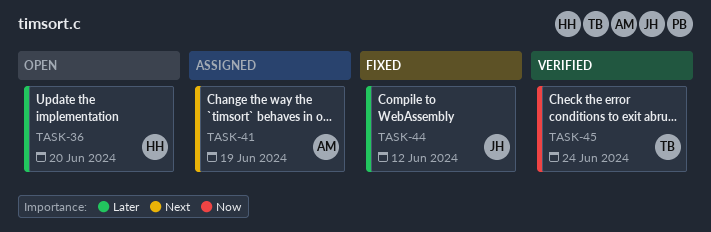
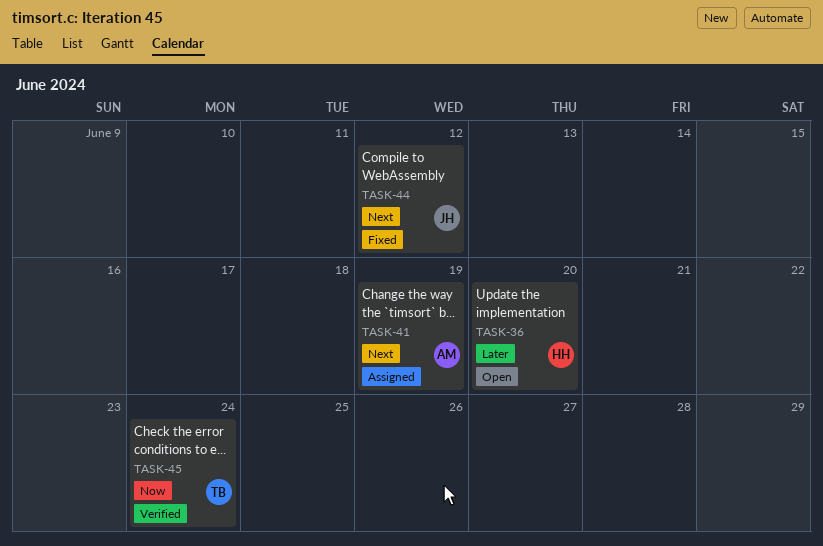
TASK-44, priority: Later -> Next

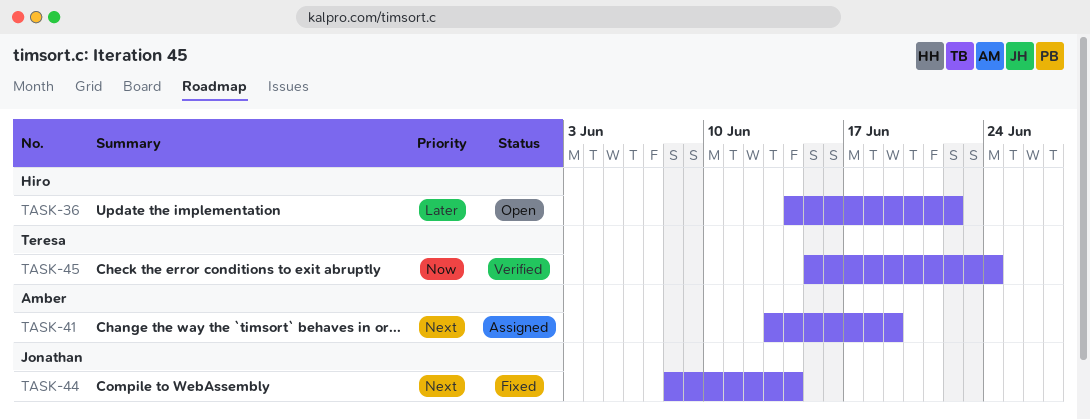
TASK-36, due: Jun 20 -> Jun 22
TASK-44, due: Jun 12 -> Jun 14

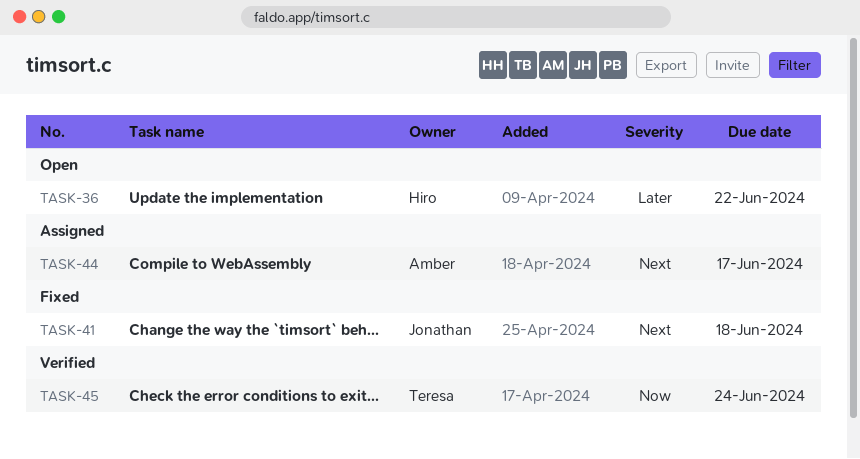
TASK-41, status: Assigned -> Fixed
TASK-41, owner: Amber -> Jonathan
TASK-41, due: Jun 19 -> Jun 18
TASK-44, status: Fixed -> Assigned
TASK-44, owner: Jonathan -> Amber
TASK-44, due: Jun 14 -> Jun 17

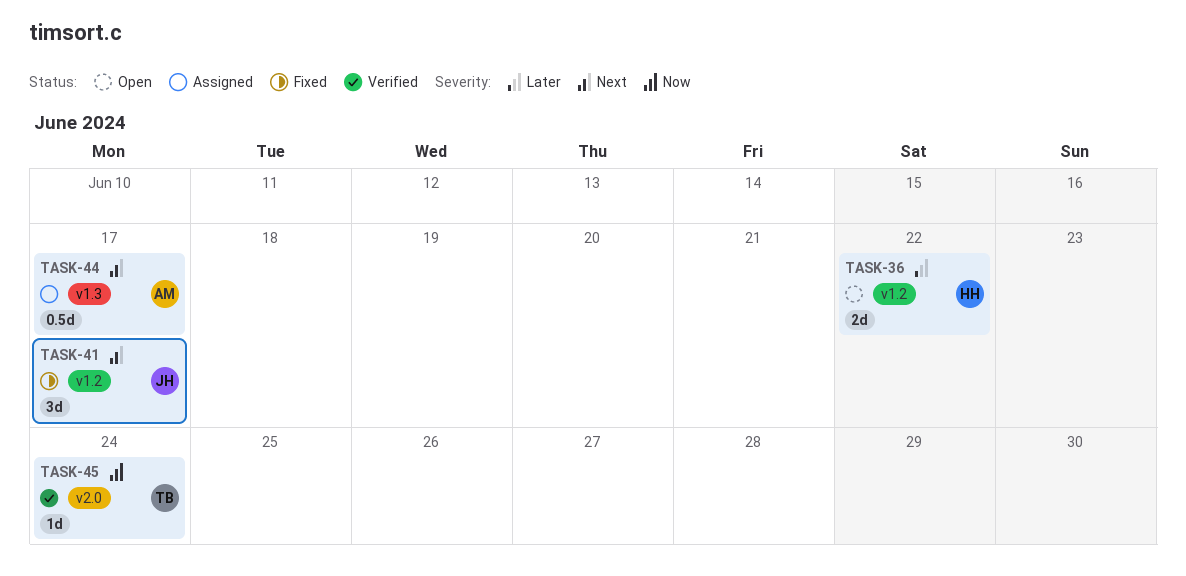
TASK-41, due: Jun 18 -> Jun 17

